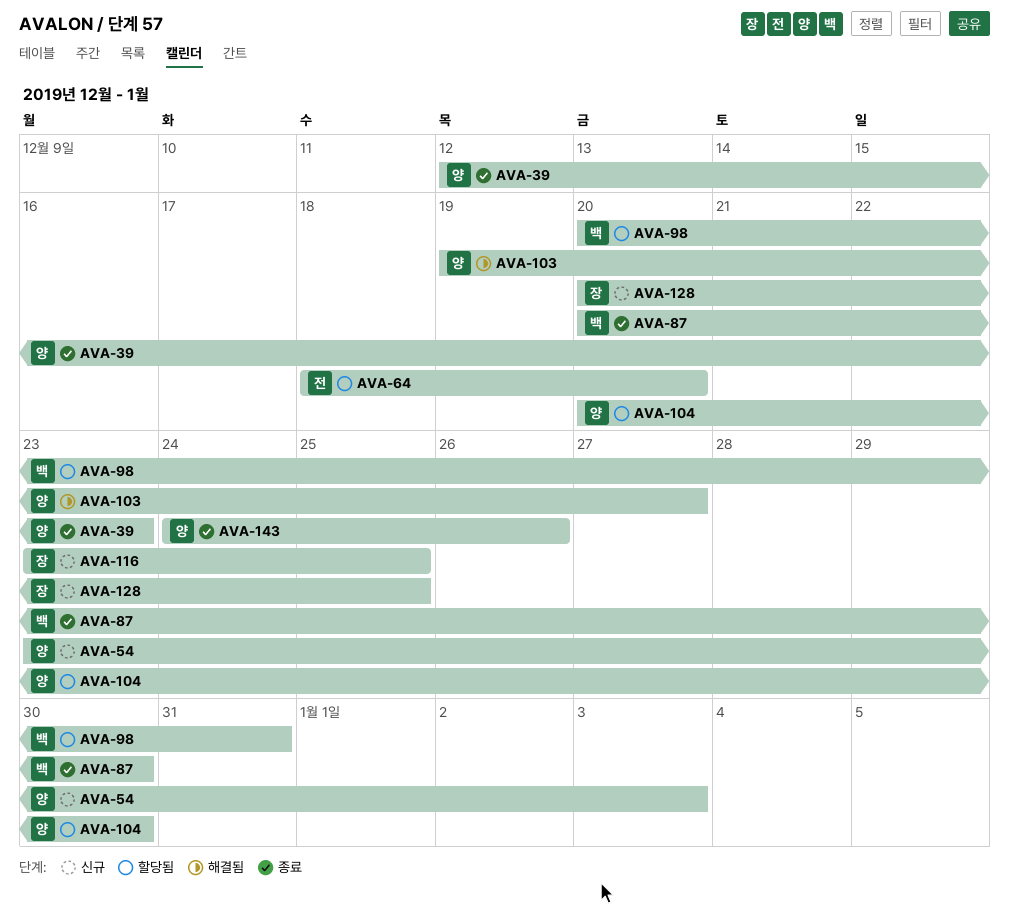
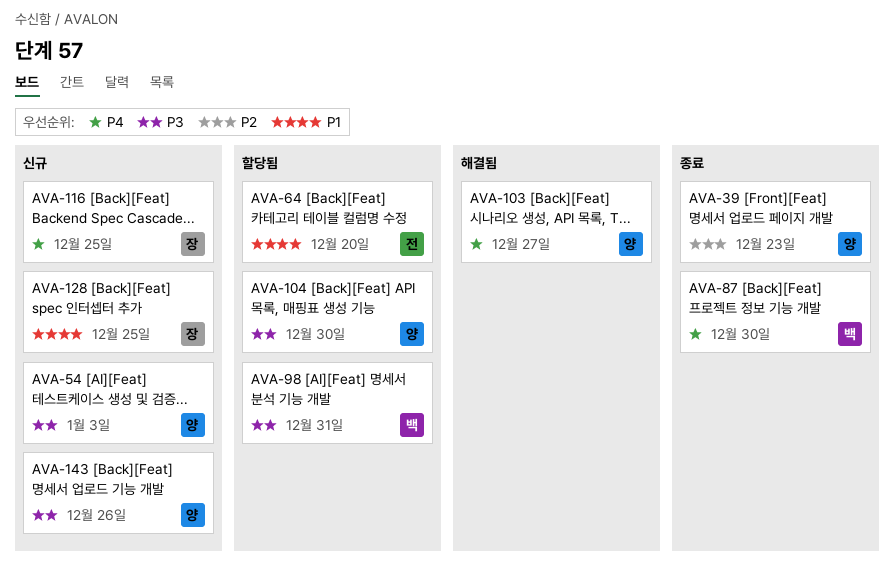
AVA-143, status: 종료 -> 신규

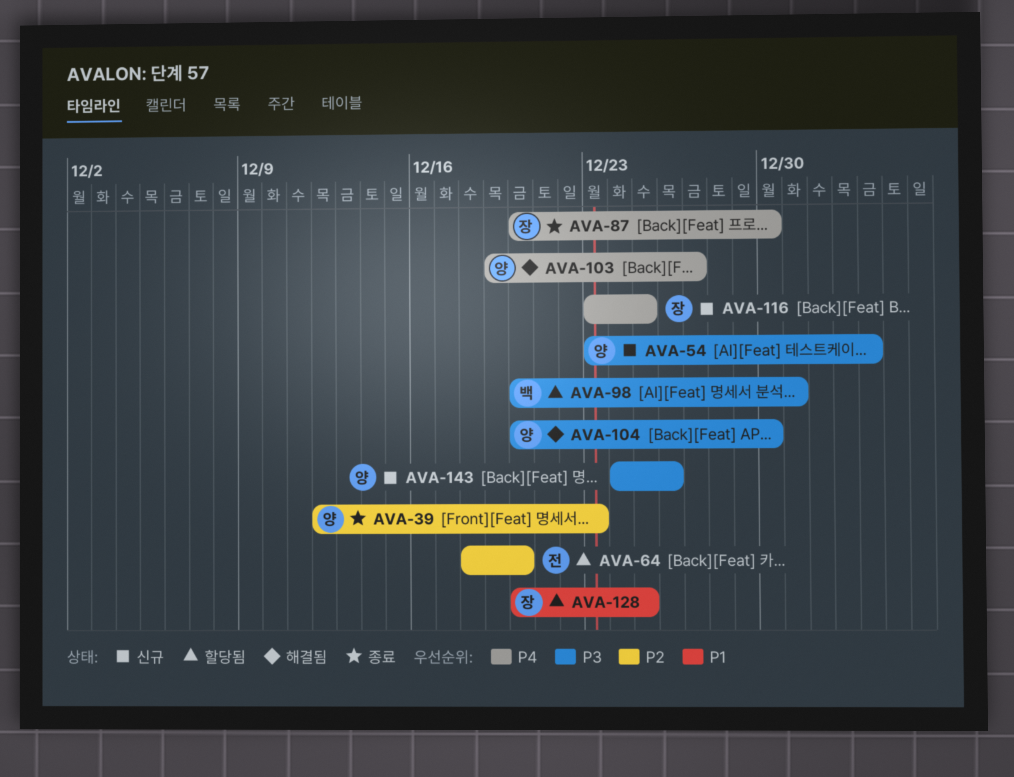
AVA-64, priority: P1 -> P2
AVA-87, owner: 백 -> 장
AVA-104, status: 할당됨 -> 해결됨
AVA-128, status: 신규 -> 할당됨

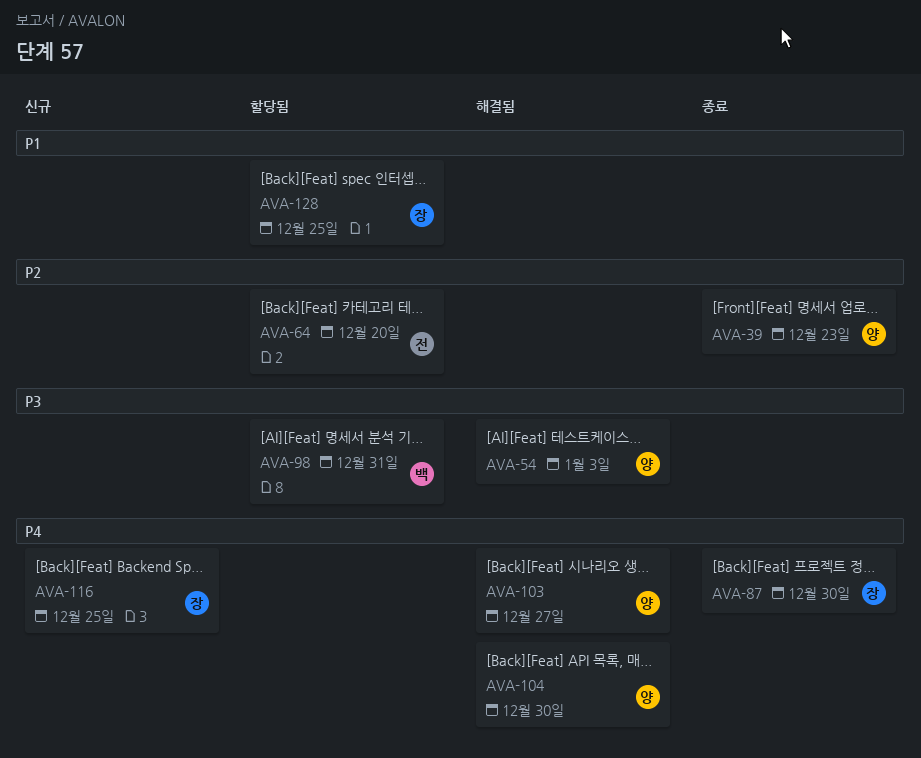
AVA-54, status: 신규 -> 해결됨
AVA-104, priority: P3 -> P4
AVA-143: present -> none

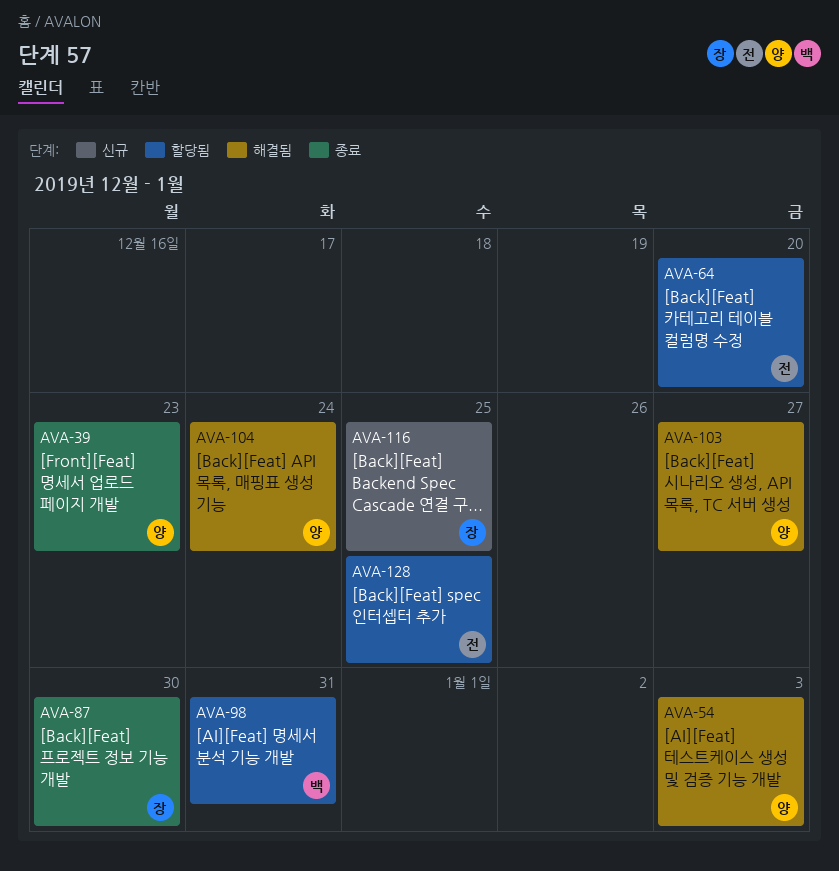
AVA-104, due: Dec 30 -> Dec 24
AVA-128, owner: 장 -> 전

